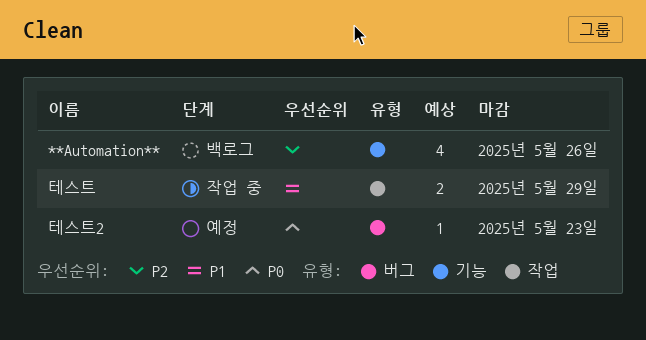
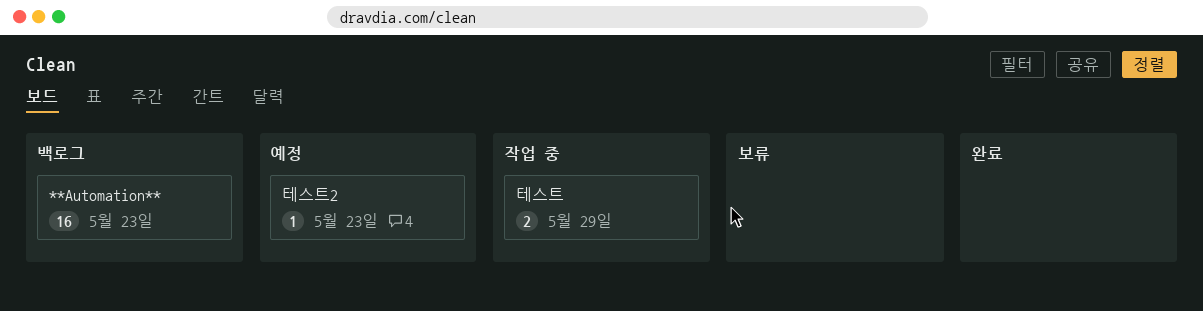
**Automation**, estimate: 4 -> 16
**Automation**, due: May 26 -> May 23

